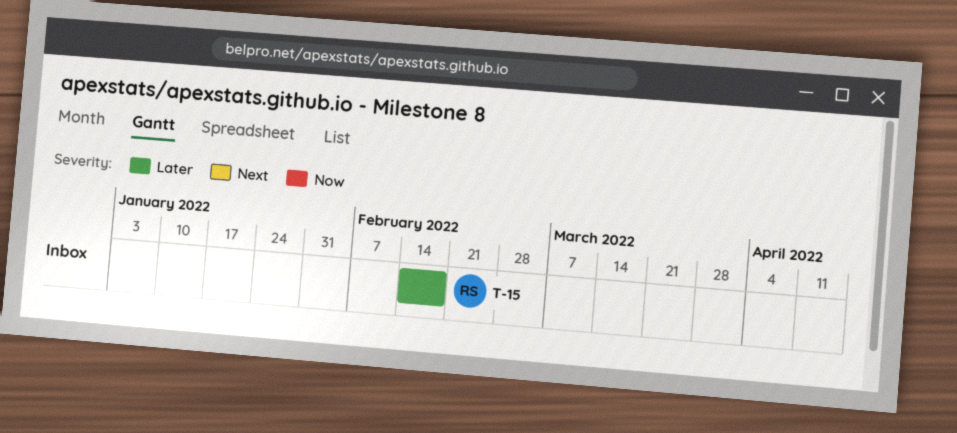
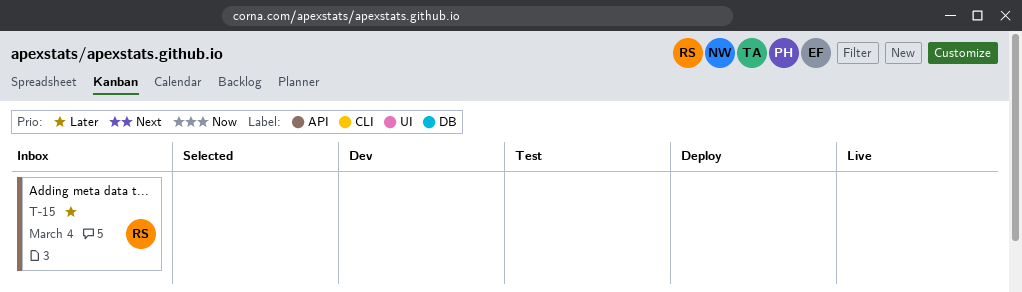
T-15, due: Feb 18 -> Mar 4

